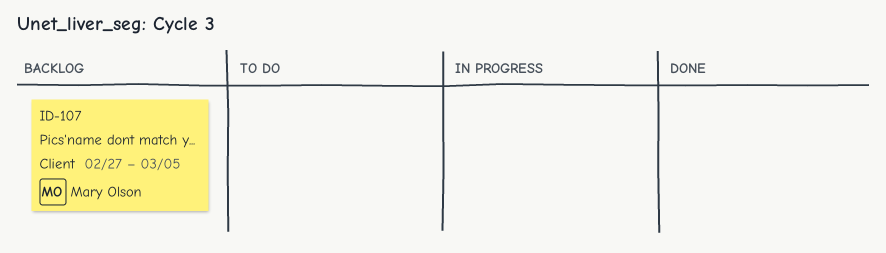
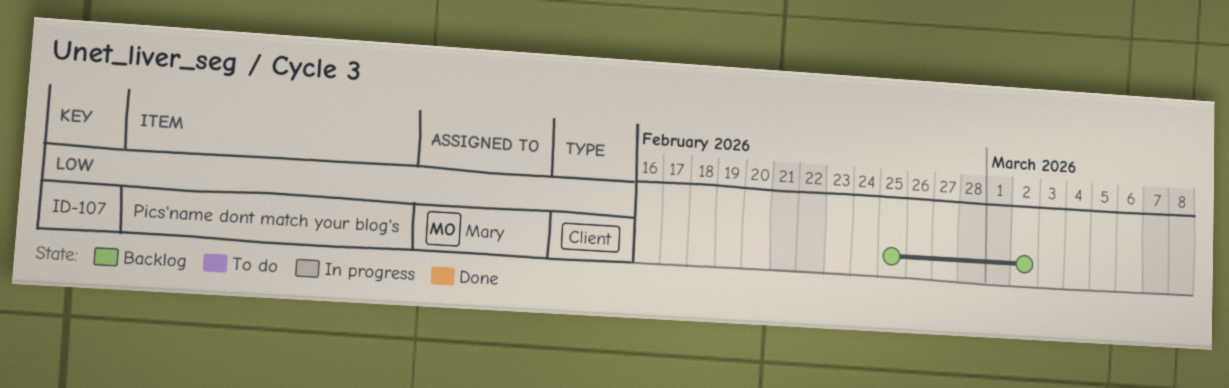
ID-107, start: Feb 27 -> Feb 25
ID-107, due: Mar 5 -> Mar 2

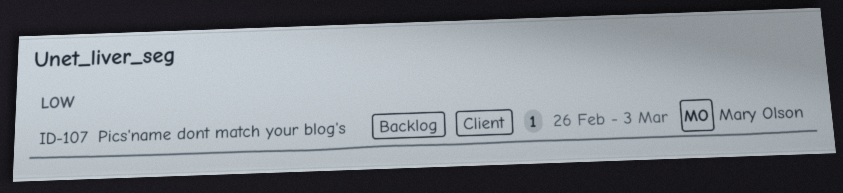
ID-107, start: Feb 25 -> Feb 26
ID-107, due: Mar 2 -> Mar 3

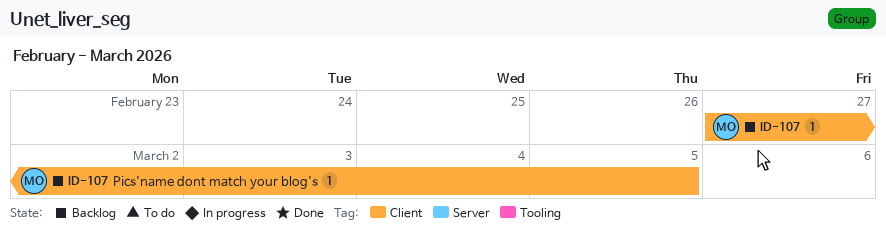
ID-107, start: Feb 26 -> Feb 27
ID-107, due: Mar 3 -> Mar 5

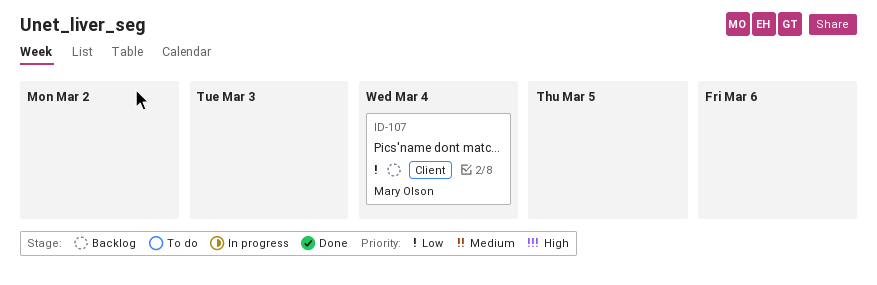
ID-107, due: Mar 5 -> Mar 4

